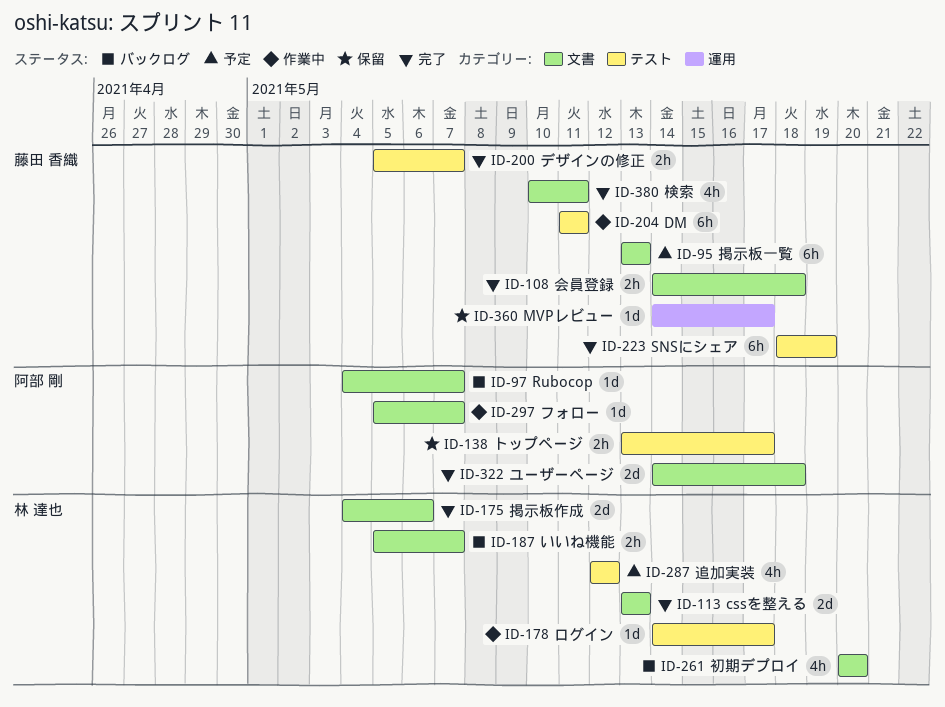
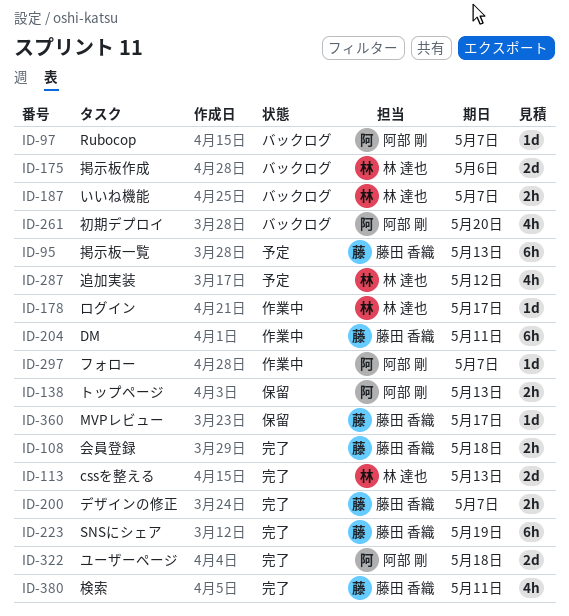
ID-138, due: May 17 -> May 13
ID-175, status: 完了 -> バックログ
ID-261, owner: 林 達也 -> 阿部 剛

